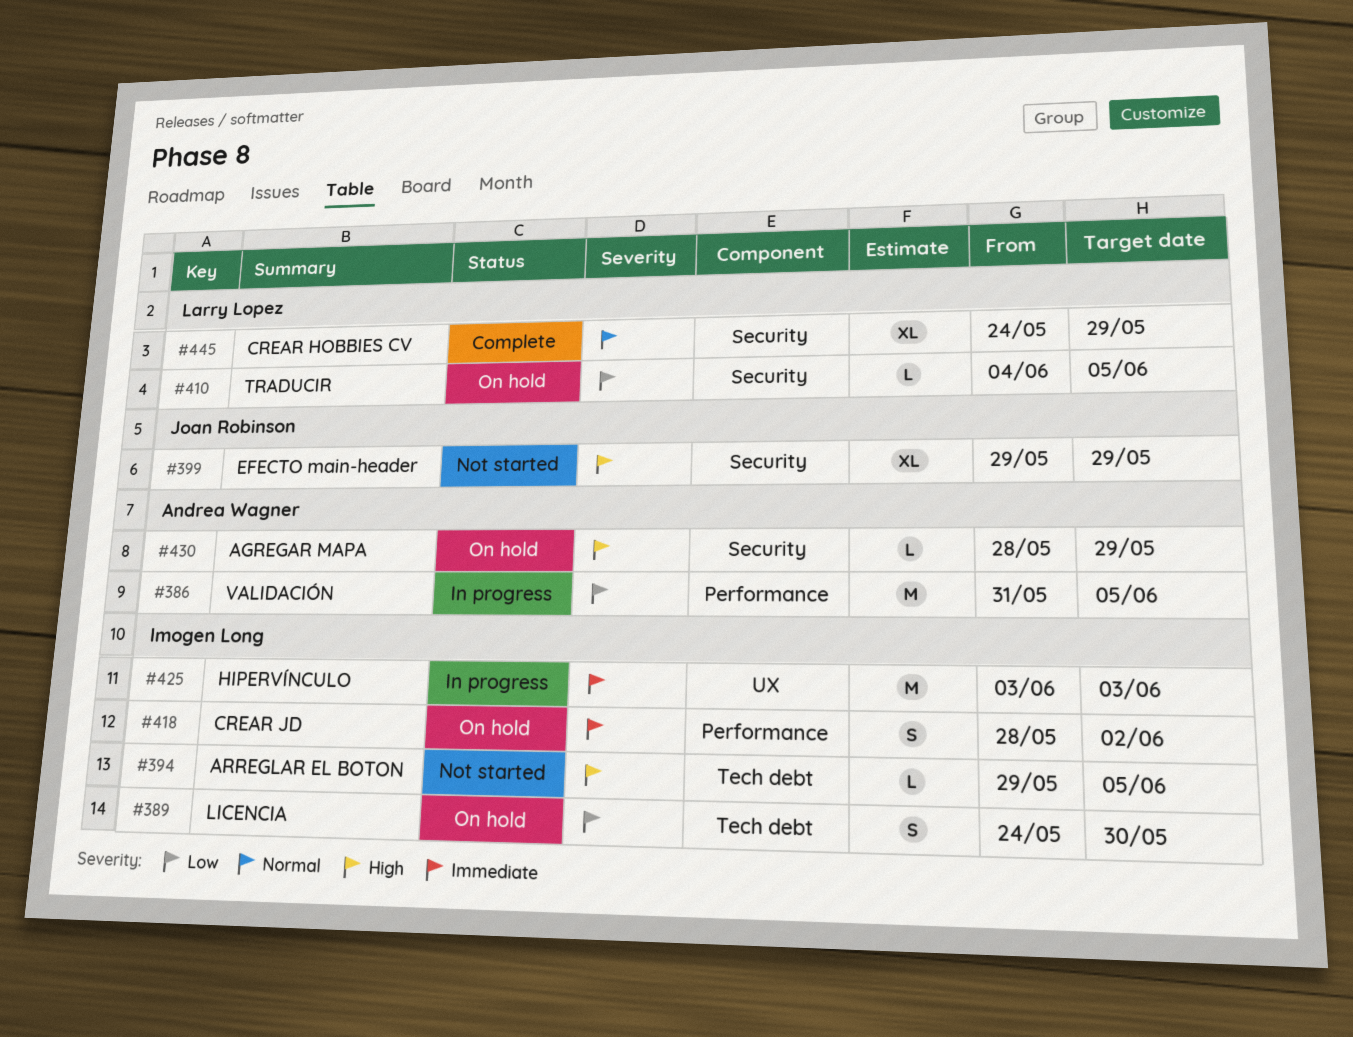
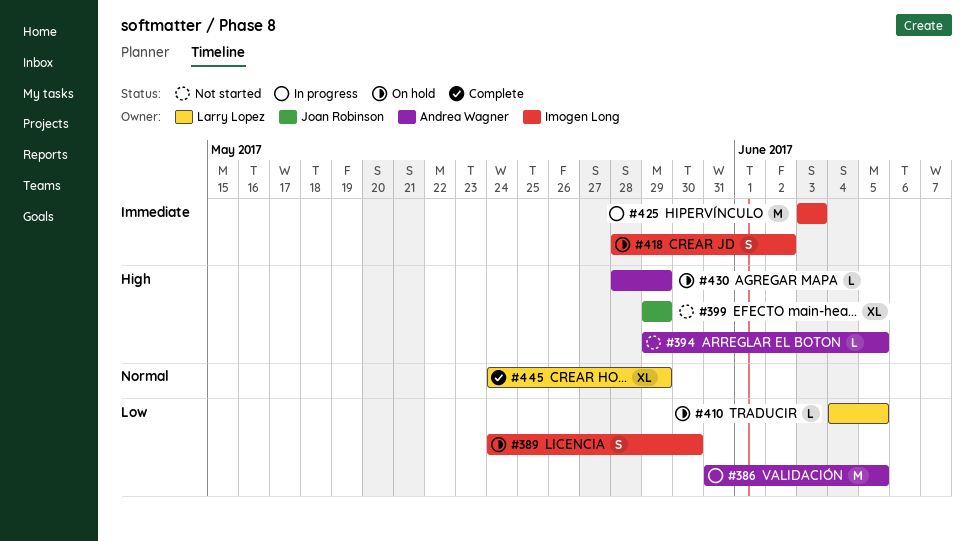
#394, owner: Imogen Long -> Andrea Wagner

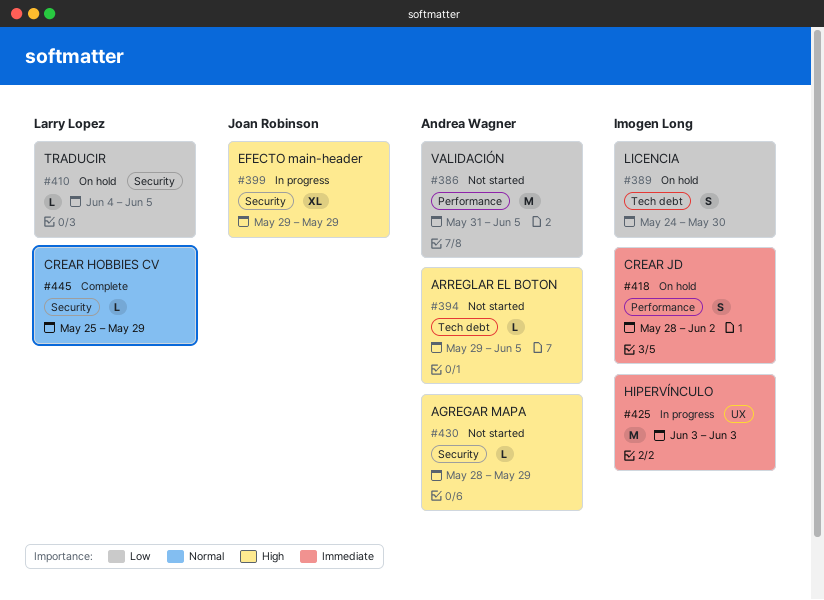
#386, status: In progress -> Not started
#399, status: Not started -> In progress
#430, status: On hold -> Not started
#445, estimate: XL -> L
#445, start: May 24 -> May 25

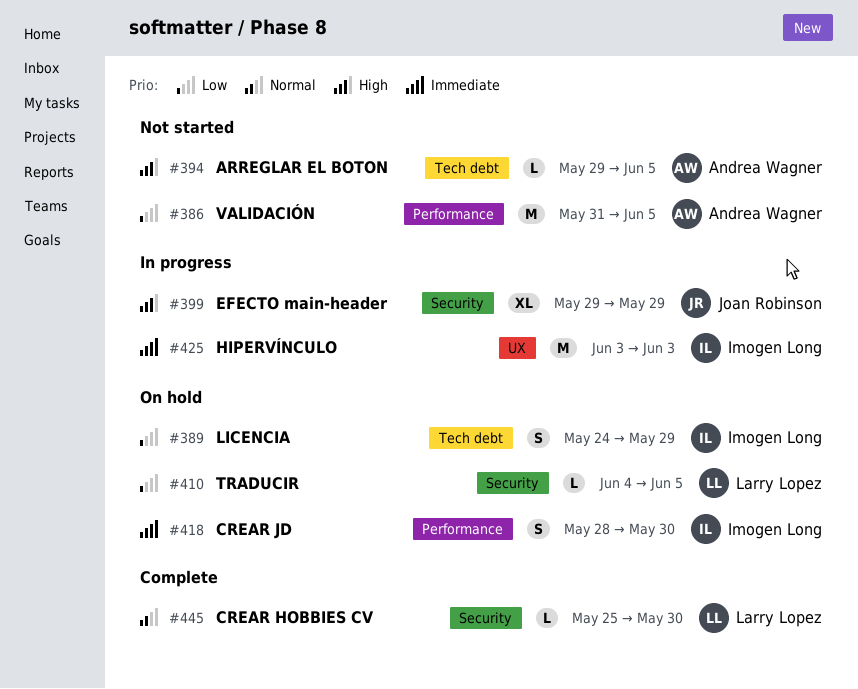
#389, due: May 30 -> May 29
#418, due: Jun 2 -> May 30
#430: present -> none
#445, due: May 29 -> May 30

